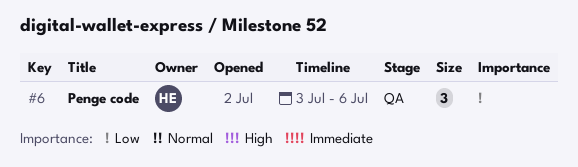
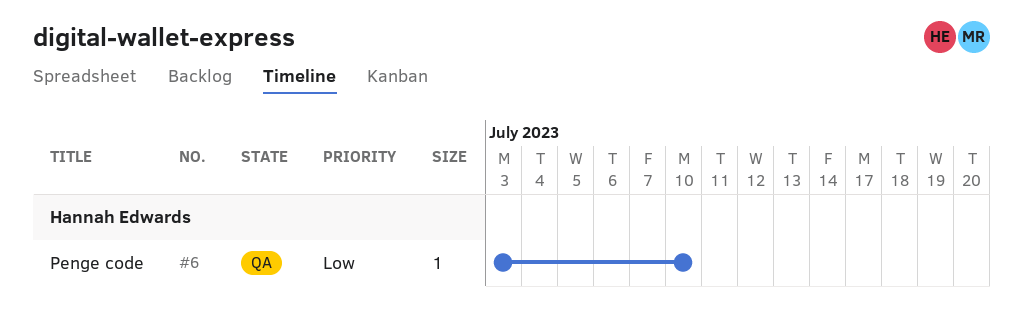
#6, estimate: 3 -> 1
#6, due: Jul 6 -> Jul 10

